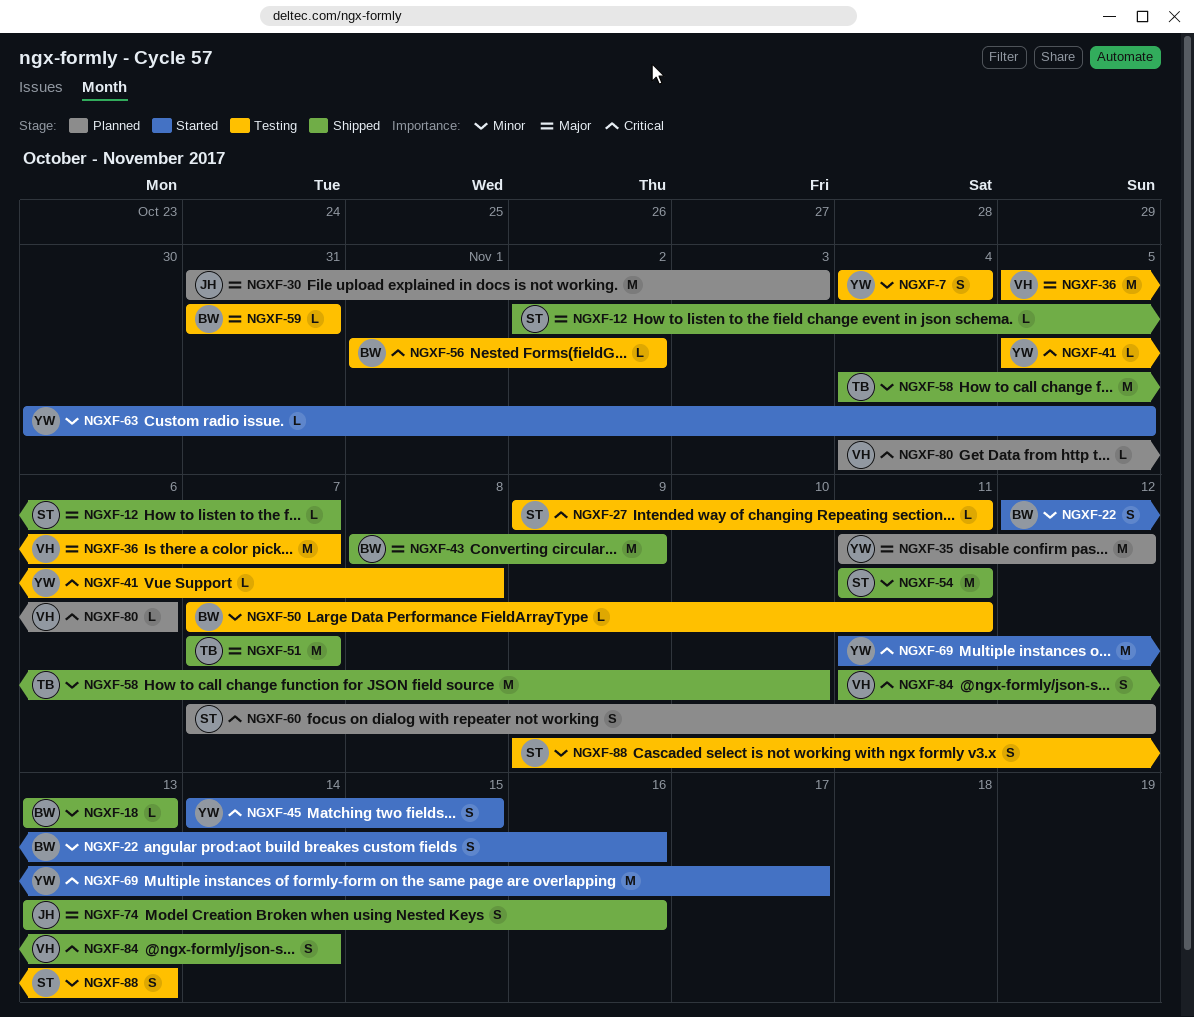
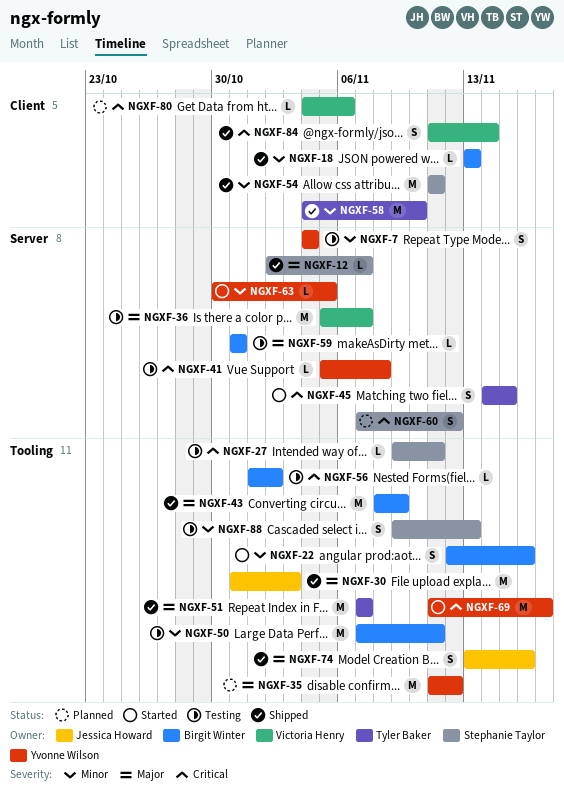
NGXF-30, status: Planned -> Shipped
NGXF-45, owner: Yvonne Wilson -> Tyler Baker
NGXF-50, estimate: L -> M

